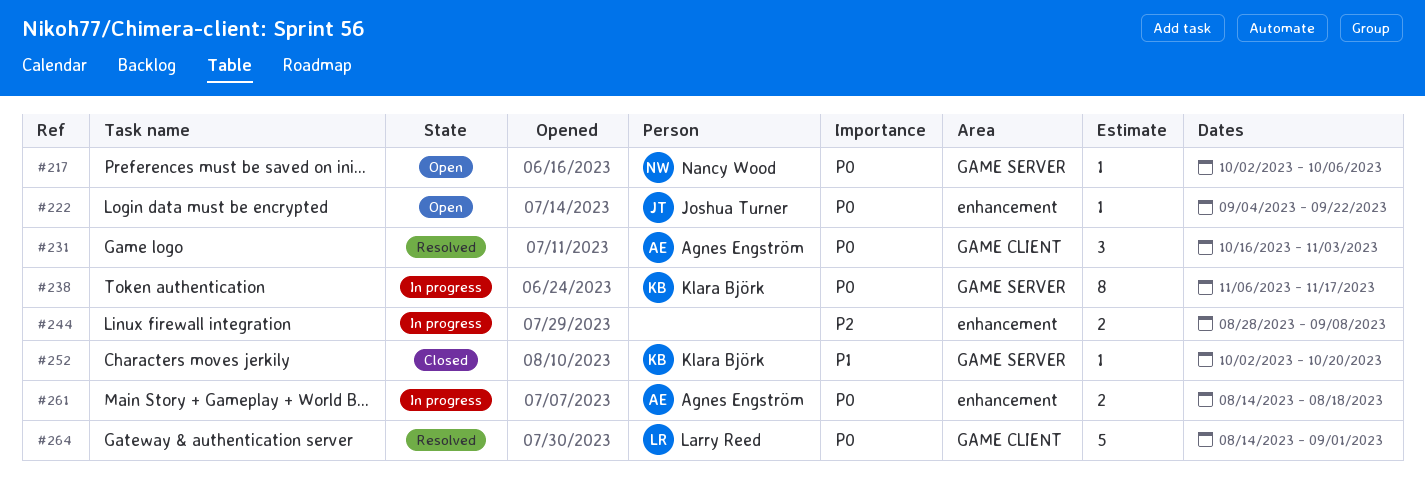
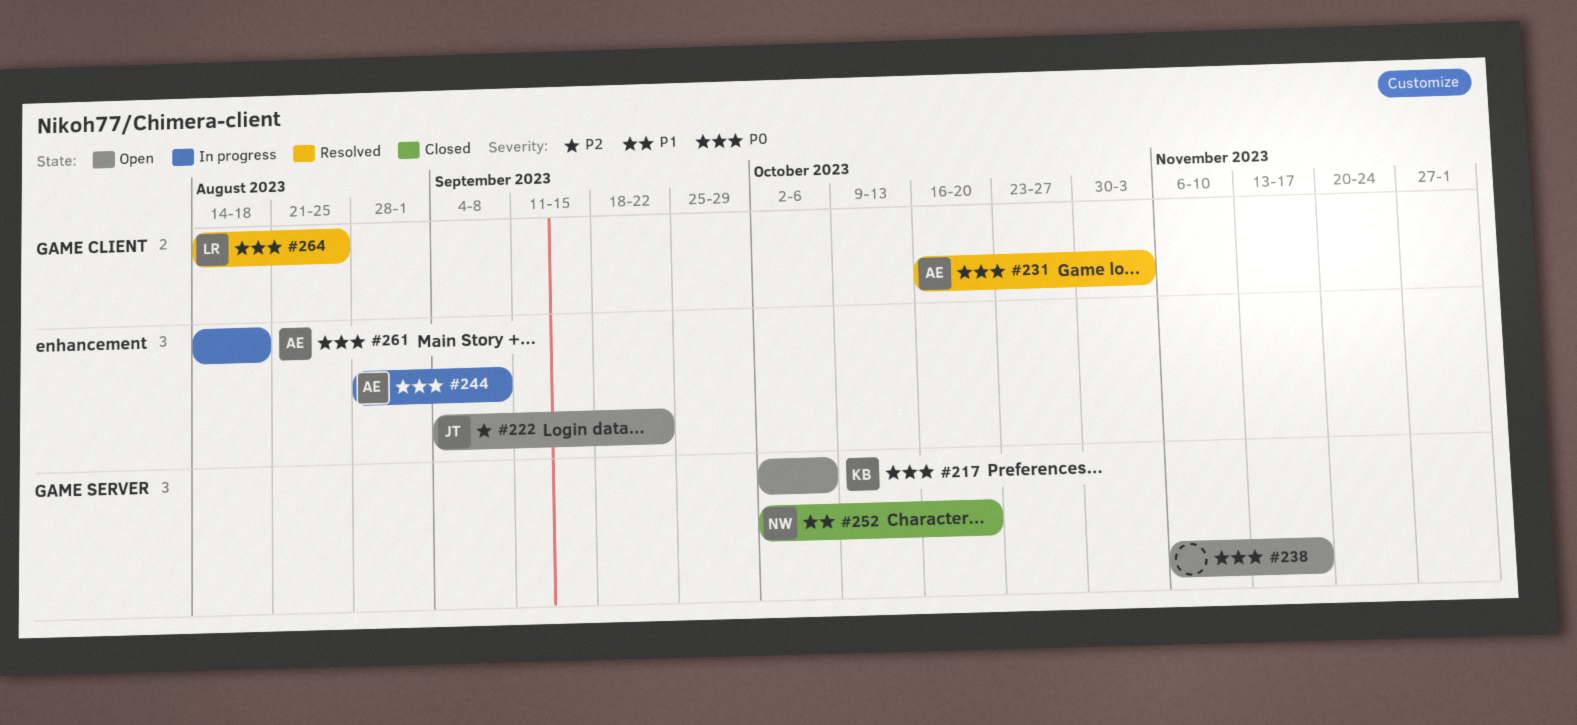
#217, owner: Nancy Wood -> Klara Björk
#222, priority: P0 -> P2
#238, status: In progress -> Open
#238, owner: Klara Björk -> none
#244, owner: none -> Agnes Engström
#244, priority: P2 -> P0
#252, owner: Klara Björk -> Nancy Wood
#264, due: Sep 1 -> Aug 25

